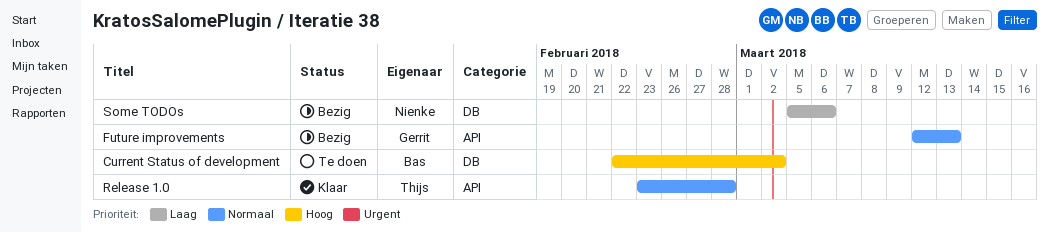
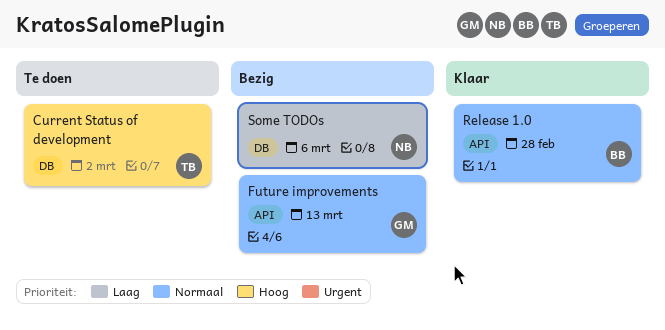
Current Status of development, owner: Bas -> Thijs
Release 1.0, owner: Thijs -> Bas

